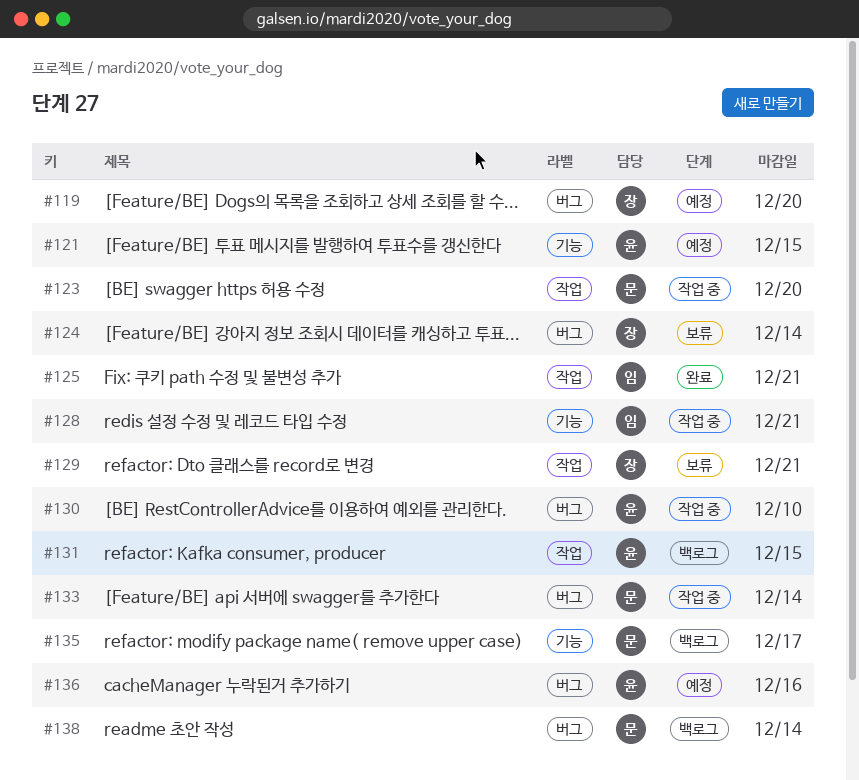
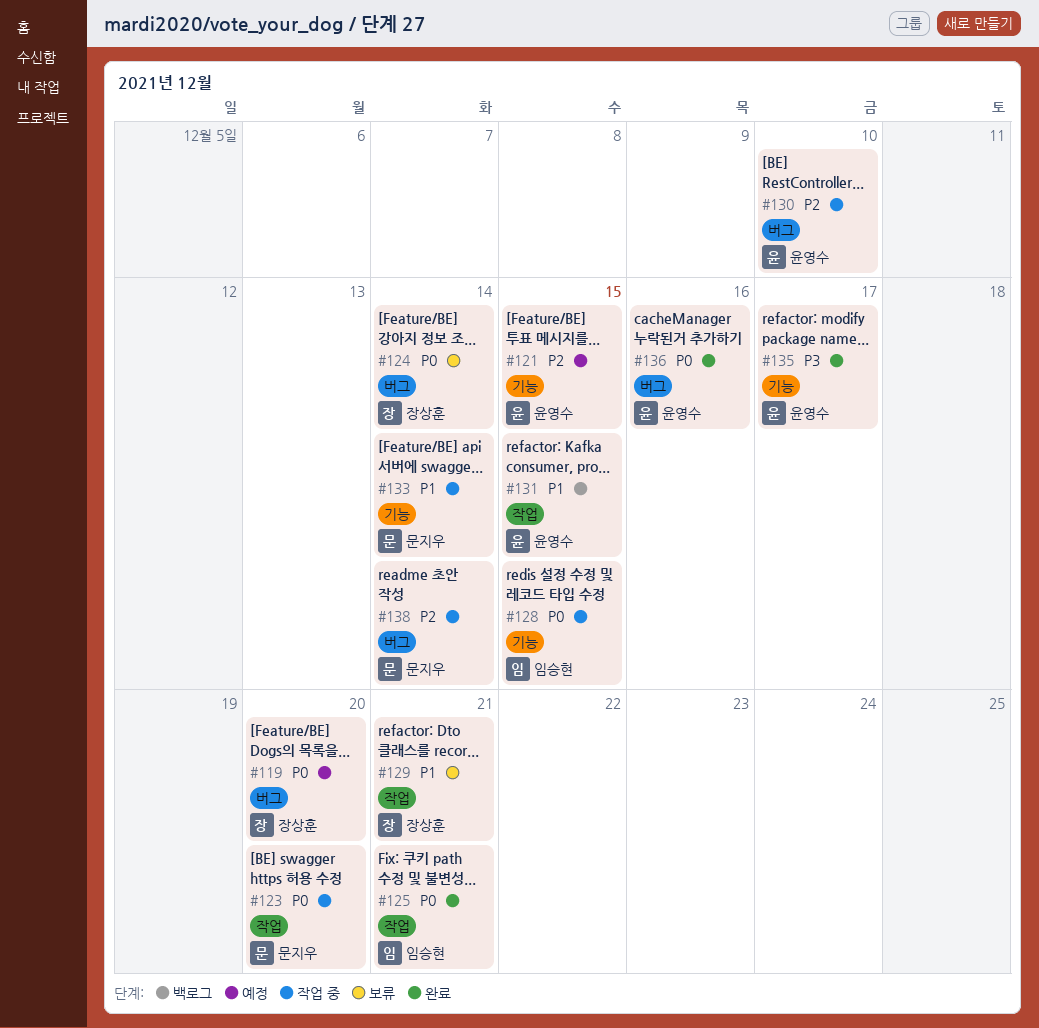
#128, due: Dec 21 -> Dec 15
#133, label: 버그 -> 기능
#135, status: 백로그 -> 완료
#135, owner: 문지우 -> 윤영수
#136, status: 예정 -> 완료
#138, status: 백로그 -> 작업 중

